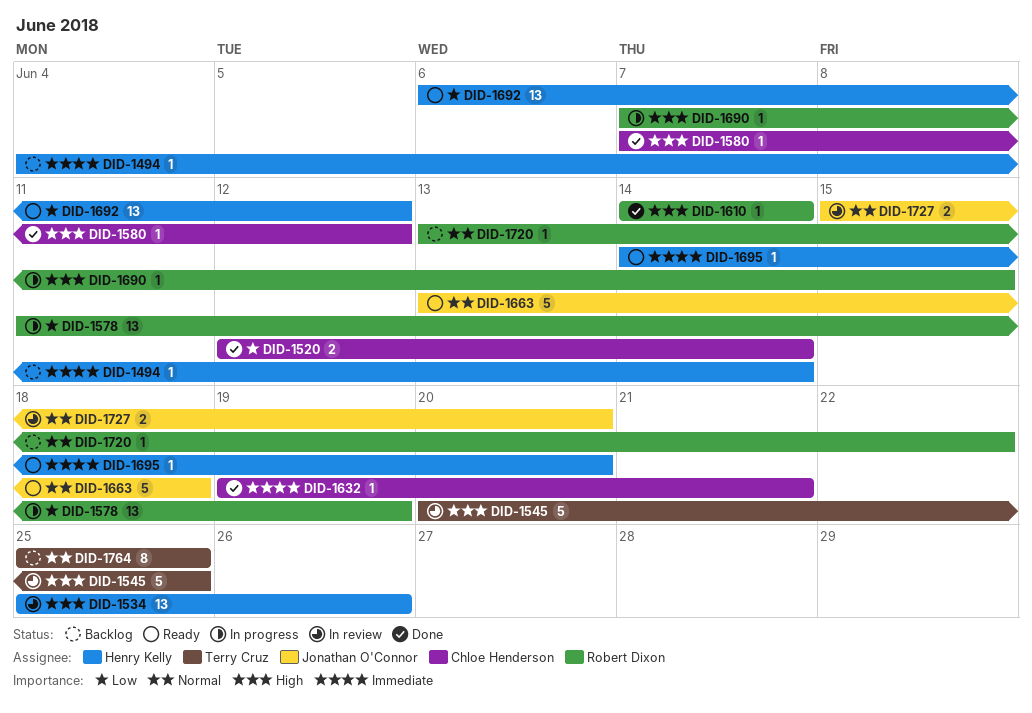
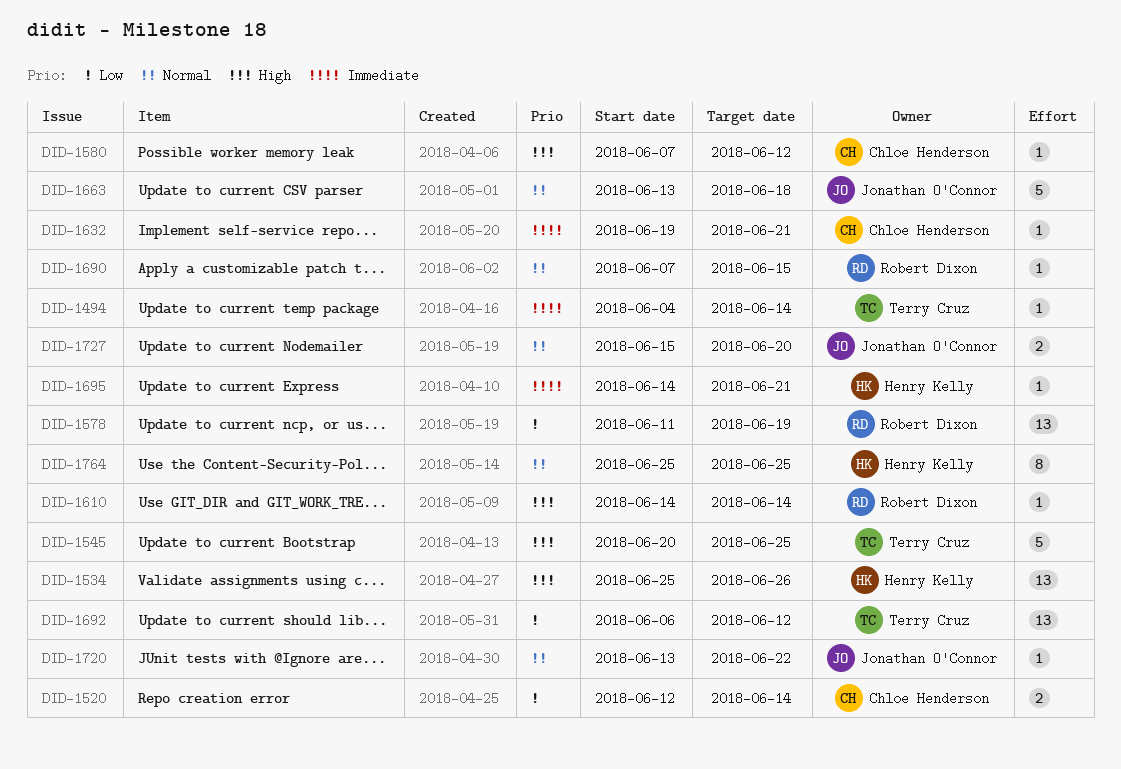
DID-1494, owner: Henry Kelly -> Terry Cruz
DID-1690, priority: High -> Normal
DID-1692, owner: Henry Kelly -> Terry Cruz
DID-1695, due: Jun 20 -> Jun 21
DID-1720, owner: Robert Dixon -> Jonathan O'Connor
DID-1764, owner: Terry Cruz -> Henry Kelly

